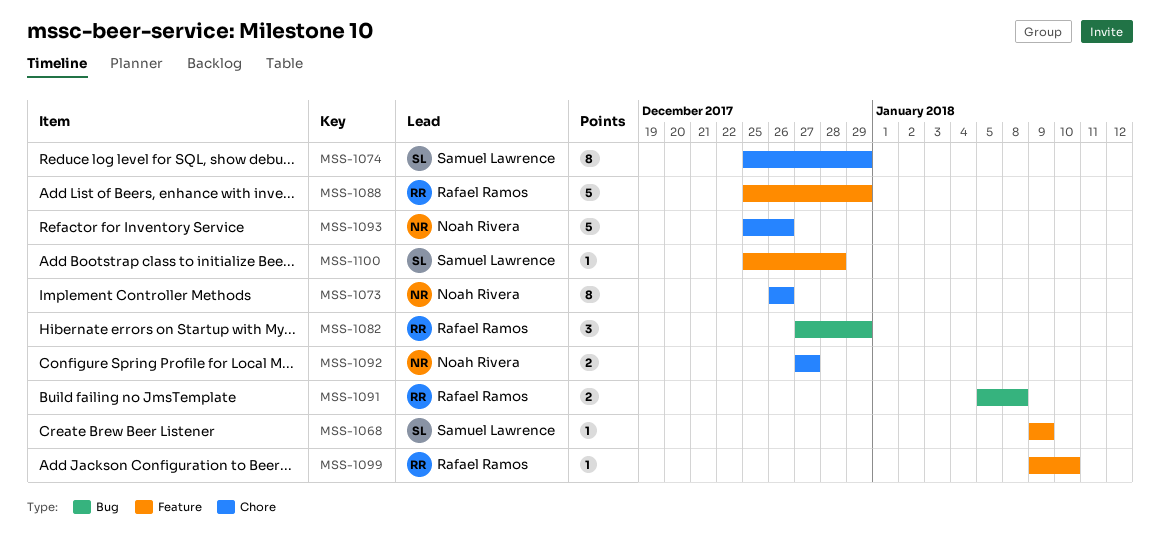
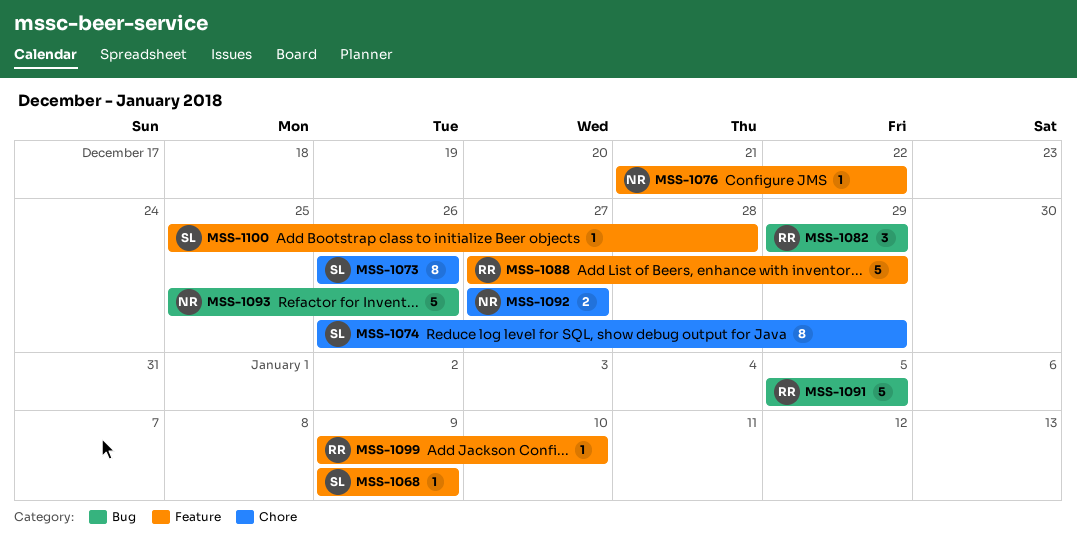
MSS-1073, owner: Noah Rivera -> Samuel Lawrence
MSS-1074, start: Dec 25 -> Dec 26
MSS-1076: none -> present
MSS-1082, start: Dec 27 -> Dec 29
MSS-1088, start: Dec 25 -> Dec 27
MSS-1091, estimate: 2 -> 5
MSS-1091, due: Jan 8 -> Jan 5
MSS-1093, label: Chore -> Bug

